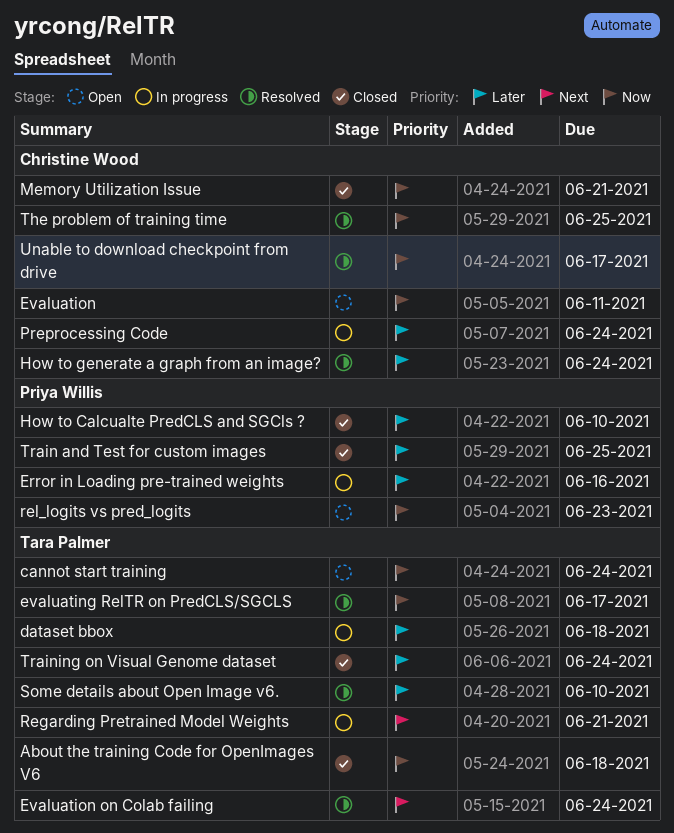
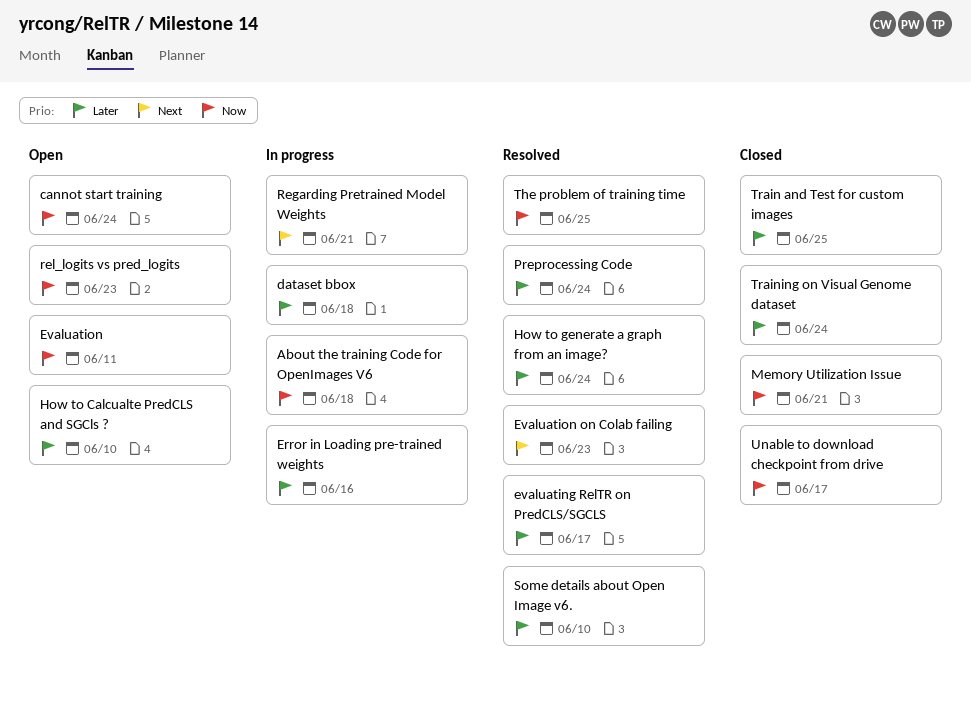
About the training Code for OpenImages V6, status: Closed -> In progress
evaluating RelTR on PredCLS/SGCLS, priority: Now -> Later
Evaluation on Colab failing, due: Jun 24 -> Jun 23
How to Calcualte PredCLS and SGCls ?, status: Closed -> Open
Preprocessing Code, status: In progress -> Resolved
Unable to download checkpoint from drive, status: Resolved -> Closed

